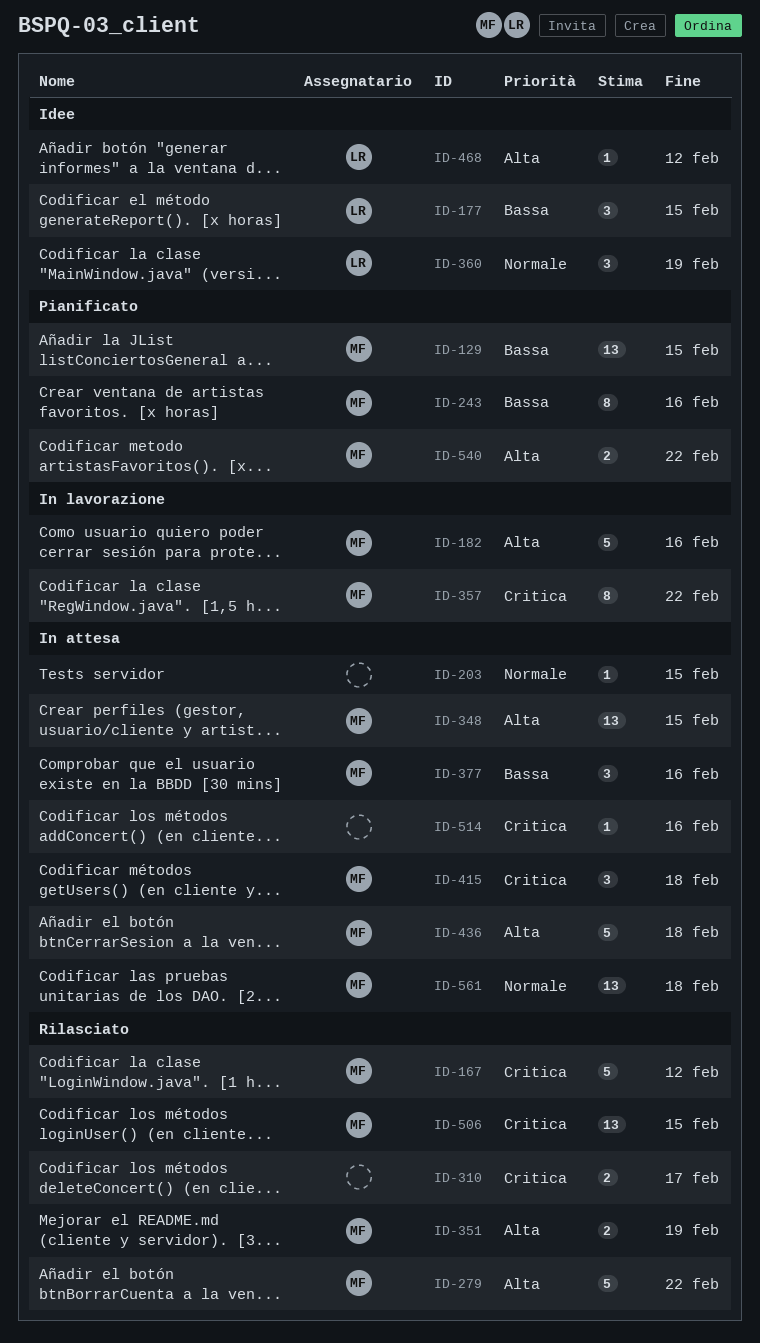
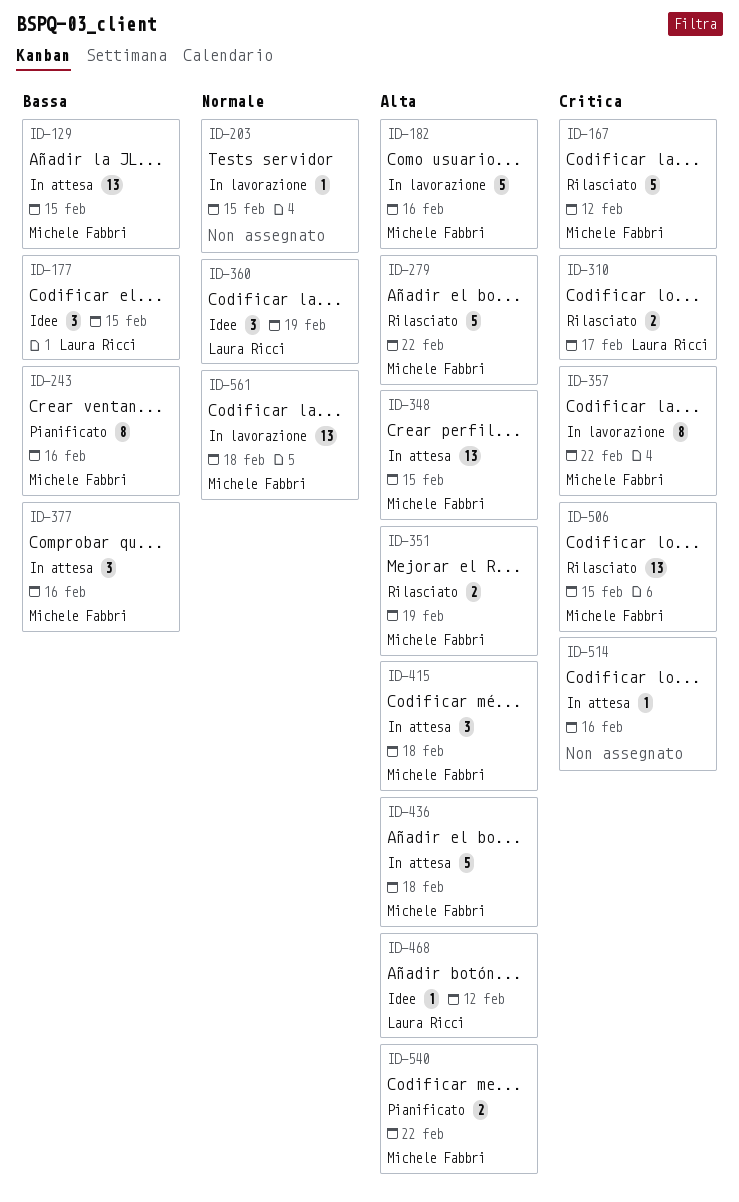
ID-129, status: Pianificato -> In attesa
ID-203, status: In attesa -> In lavorazione
ID-310, owner: none -> Laura Ricci
ID-415, priority: Critica -> Alta
ID-561, status: In attesa -> In lavorazione

